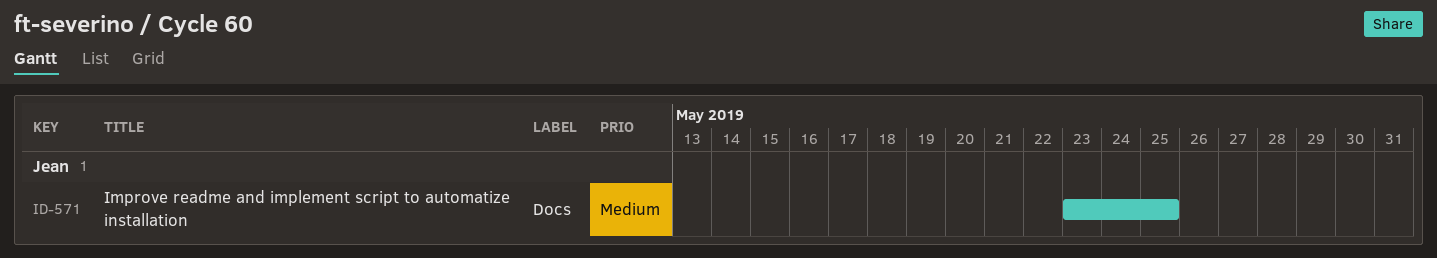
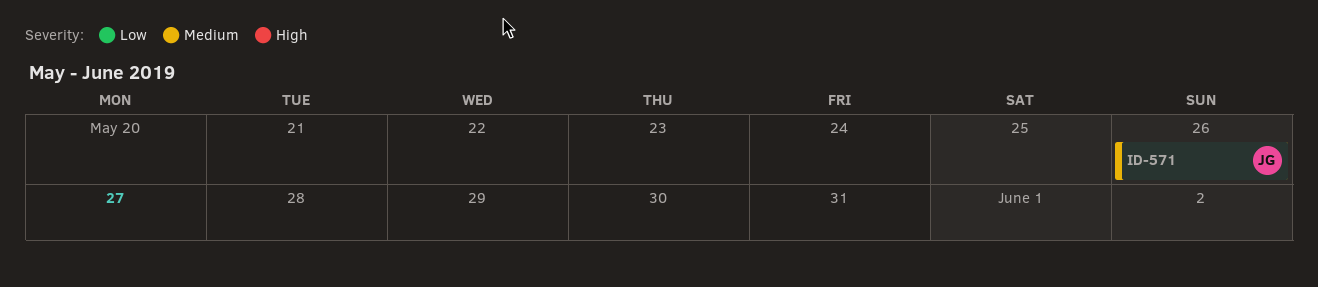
ID-571, due: May 25 -> May 26

